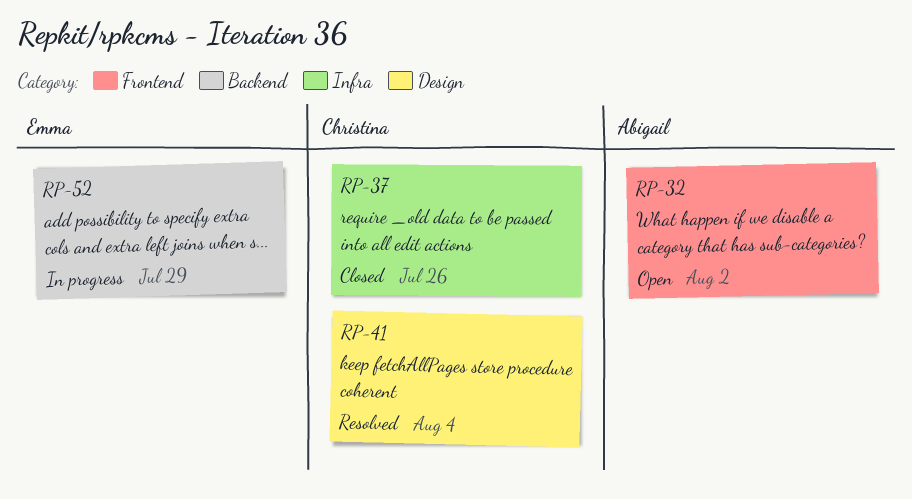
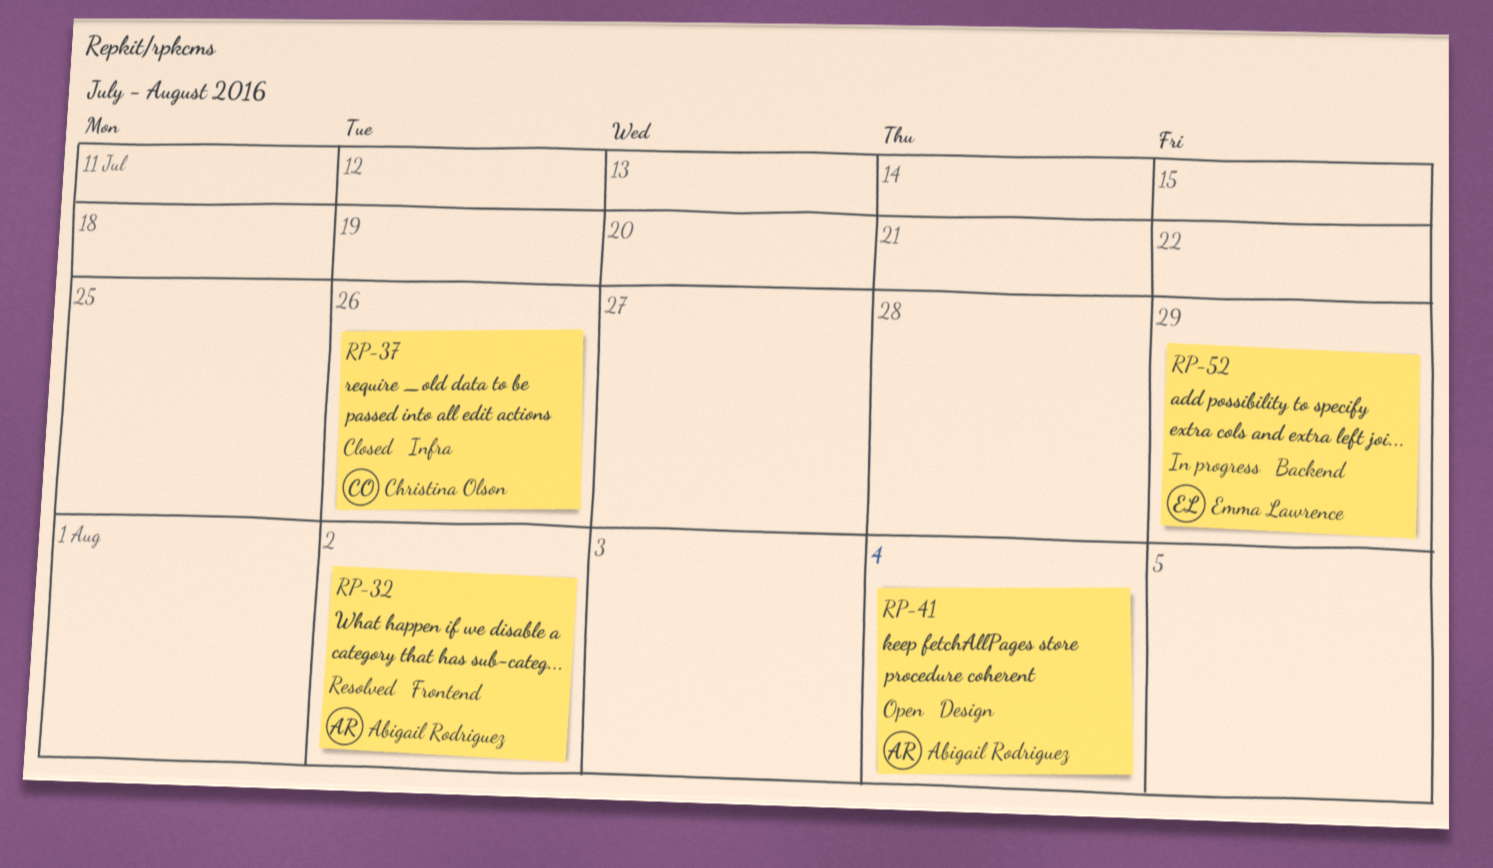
RP-32, status: Open -> Resolved
RP-41, status: Resolved -> Open
RP-41, owner: Christina Olson -> Abigail Rodriguez

